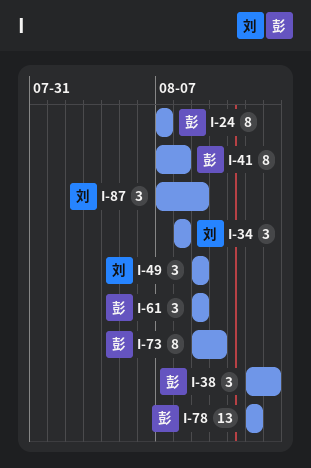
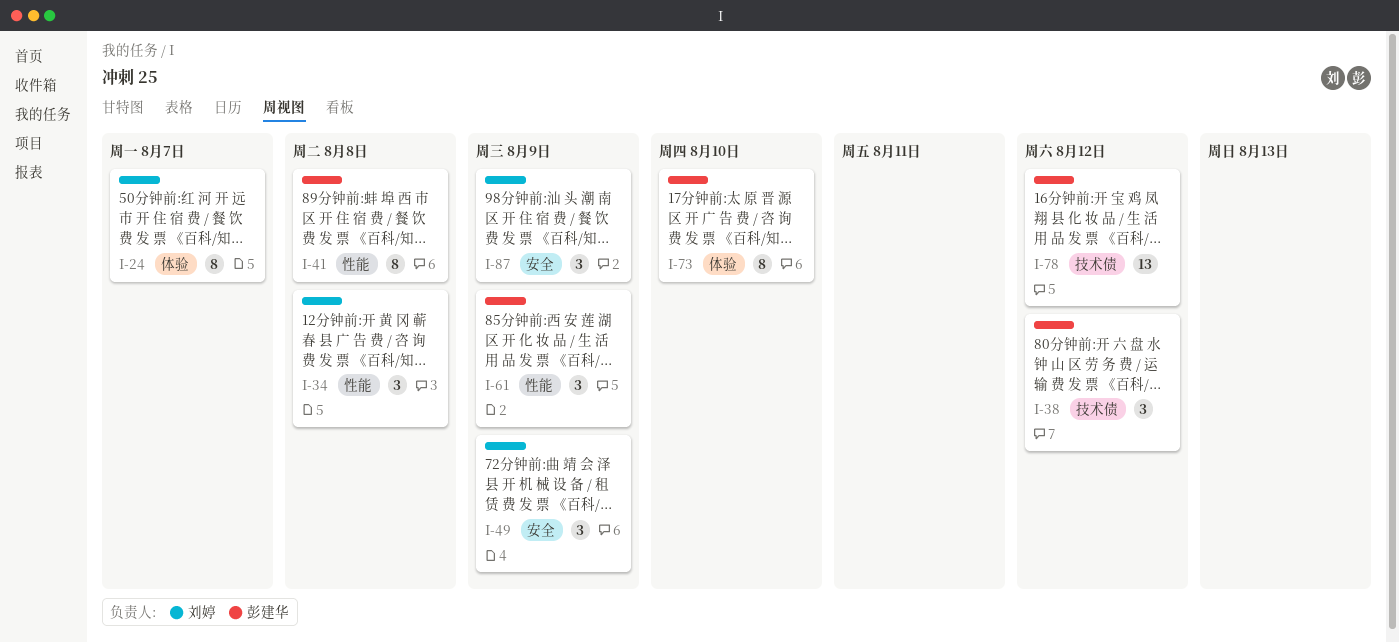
I-24, owner: 彭建华 -> 刘婷
I-38, due: Aug 13 -> Aug 12

